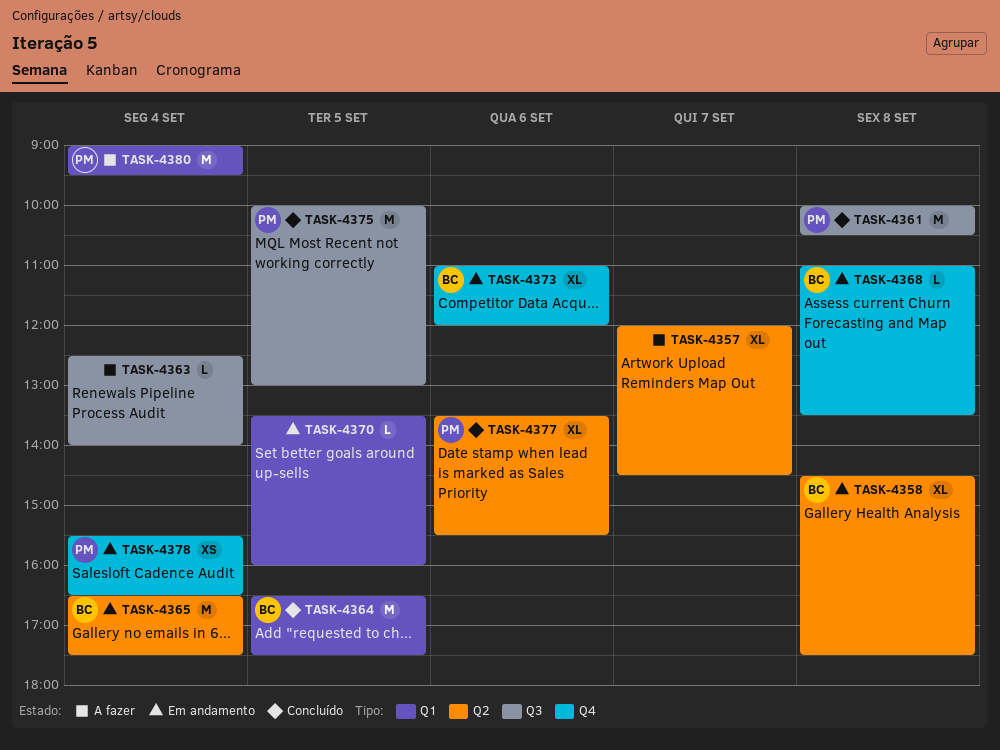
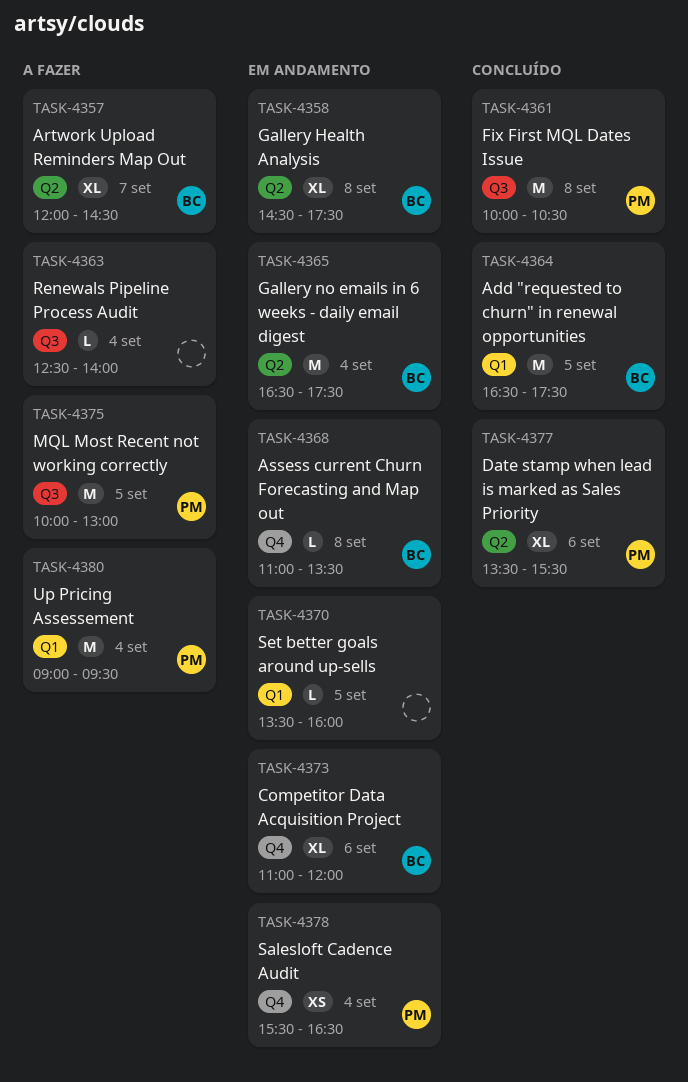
TASK-4357, owner: none -> BC
TASK-4375, status: Concluído -> A fazer

